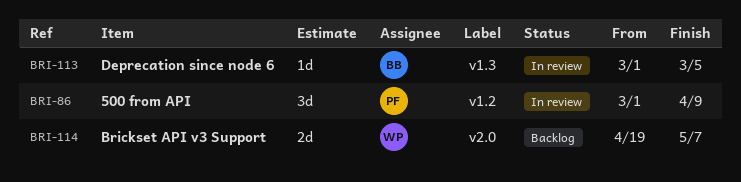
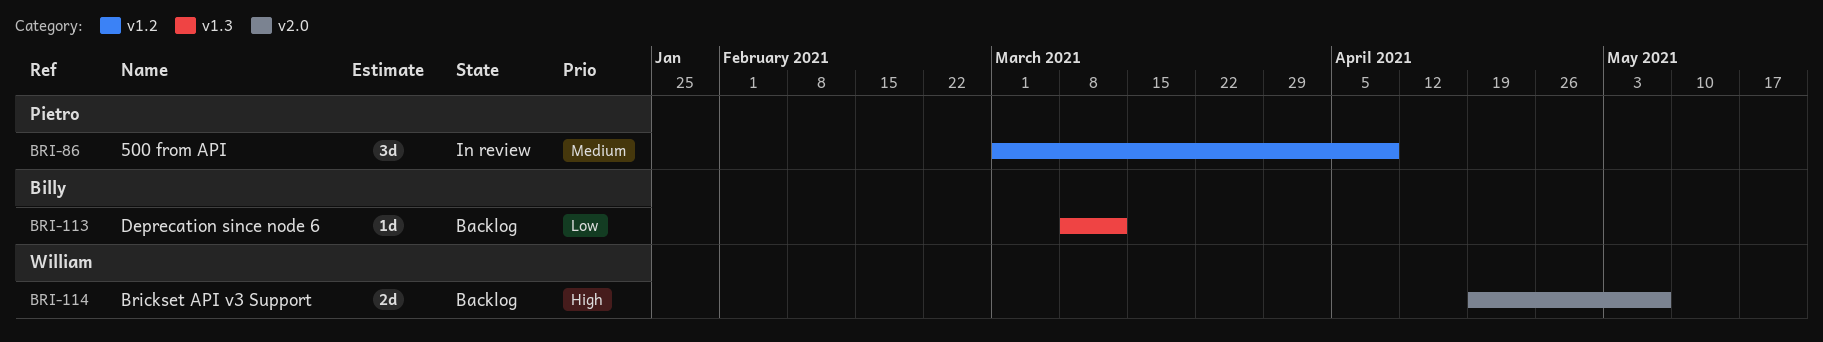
BRI-113, status: In review -> Backlog
BRI-113, start: Mar 1 -> Mar 8
BRI-113, due: Mar 5 -> Mar 12

